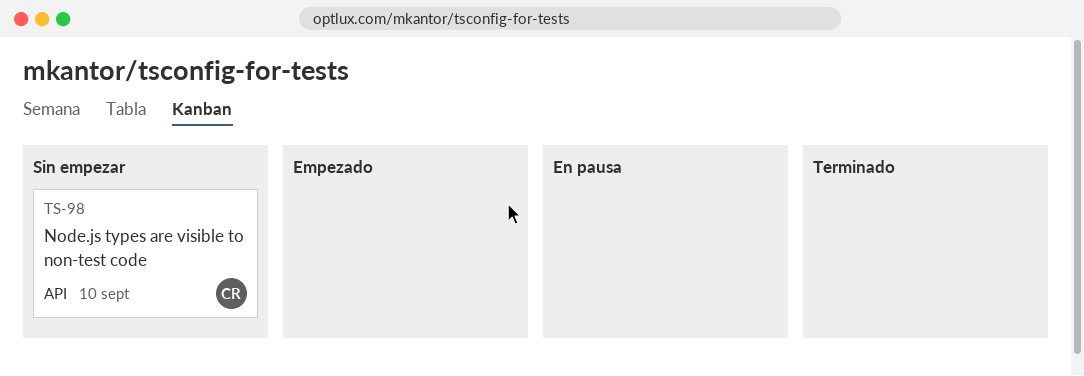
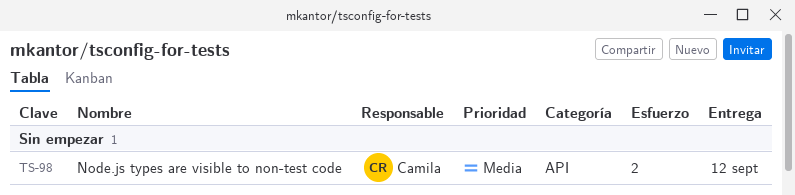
TS-98, due: Sep 10 -> Sep 12

